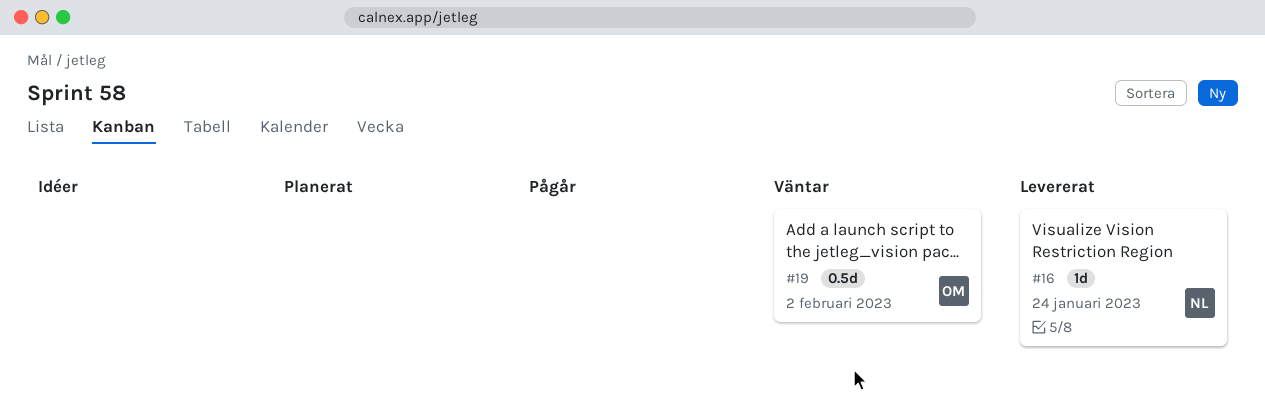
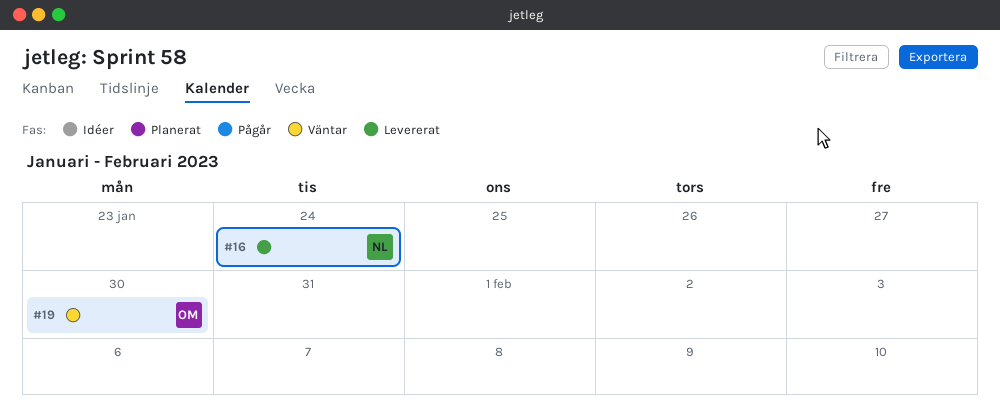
#19, due: Feb 2 -> Jan 30

